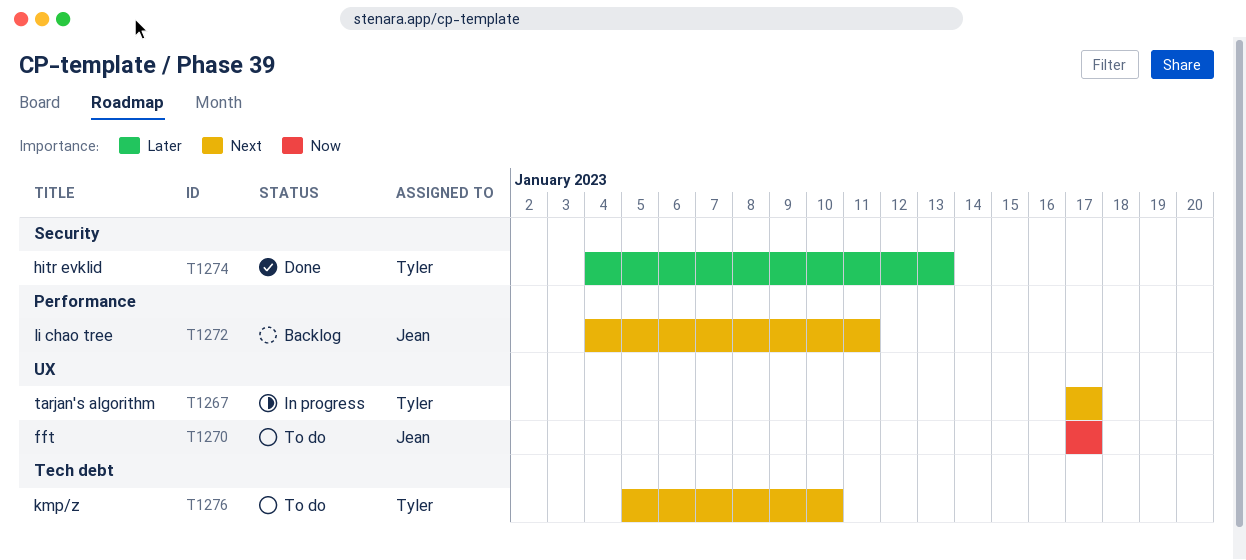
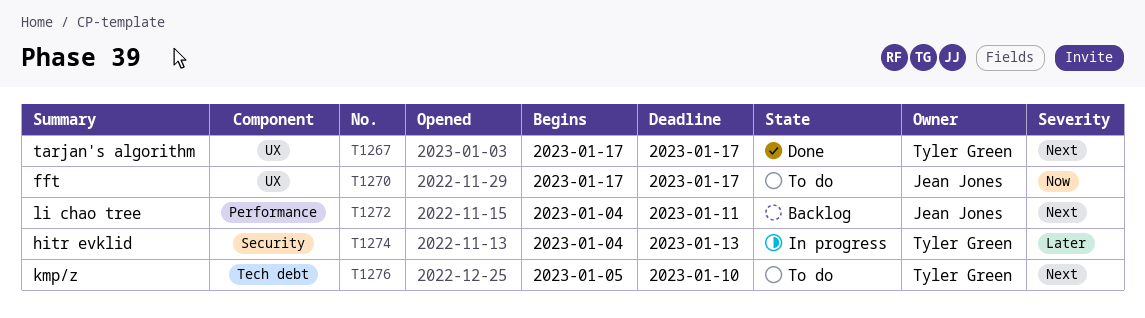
T1267, status: In progress -> Done
T1274, status: Done -> In progress

